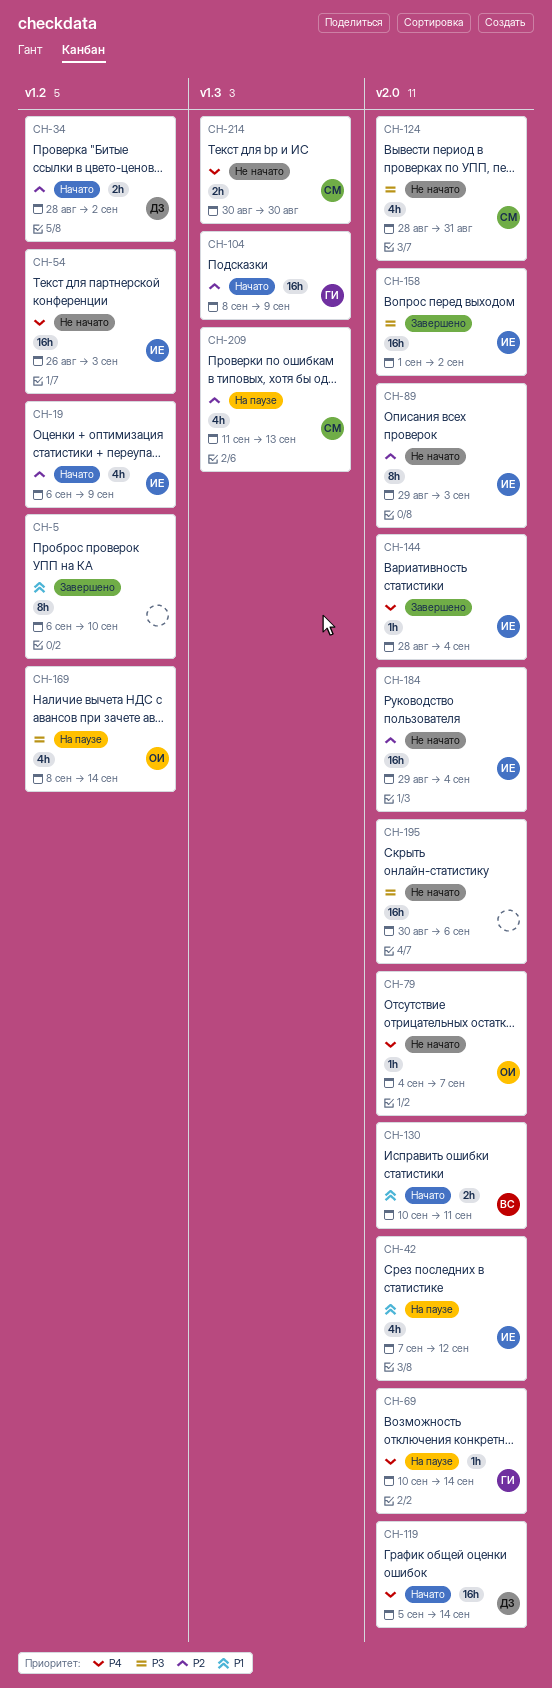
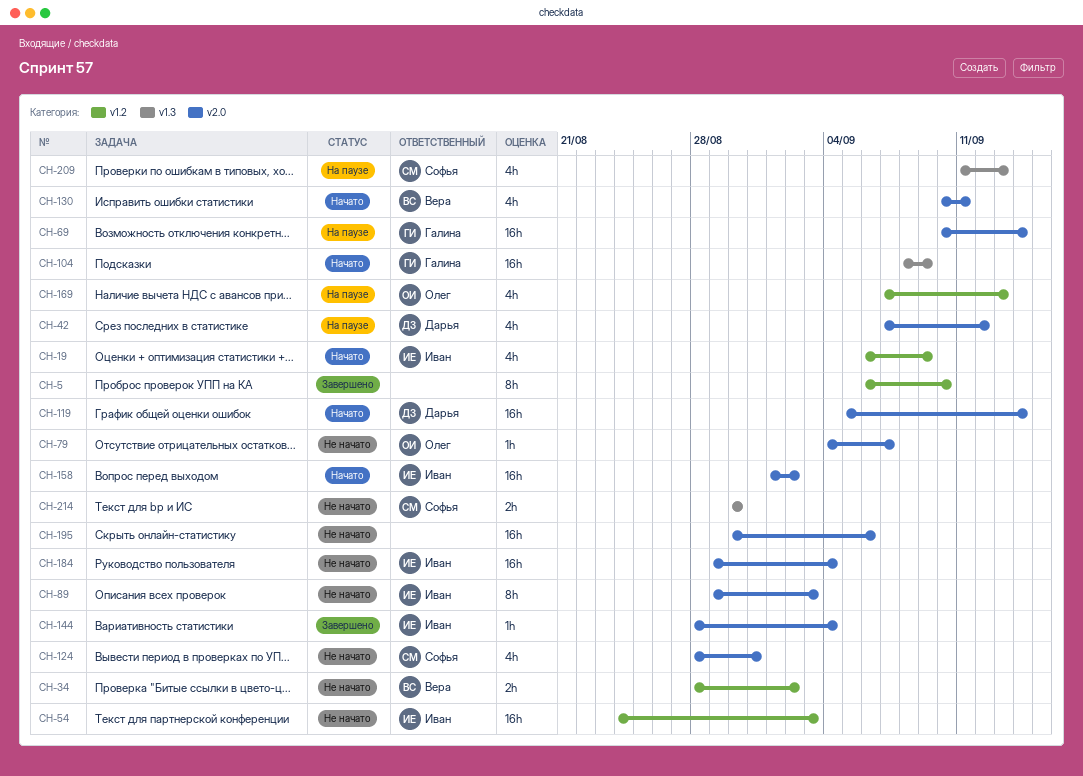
CH-34, status: Начато -> Не начато
CH-34, owner: Дарья -> Вера
CH-42, owner: Иван -> Дарья
CH-54, start: Aug 26 -> Aug 24
CH-69, estimate: 1h -> 16h
CH-130, estimate: 2h -> 4h
CH-158, status: Завершено -> Начато
CH-169, start: Sep 8 -> Sep 7
CH-169, due: Sep 14 -> Sep 13

